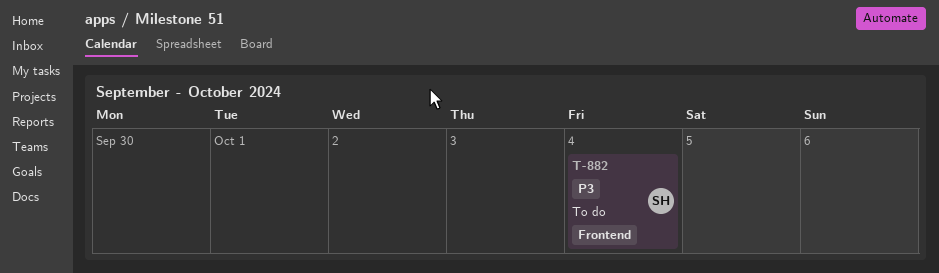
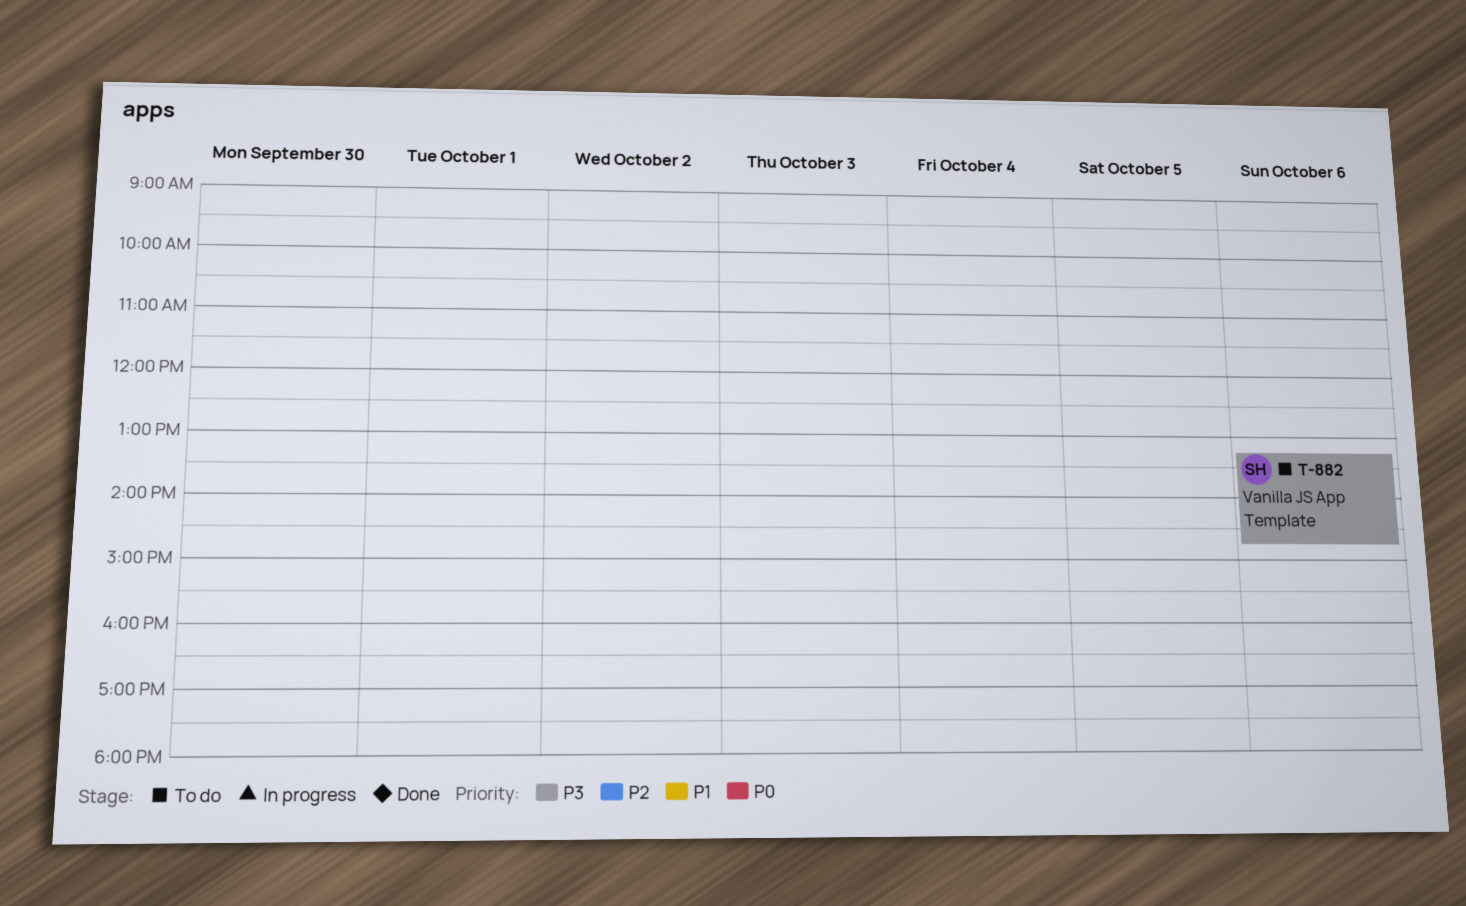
T-882, day: Oct 4 -> Oct 6

